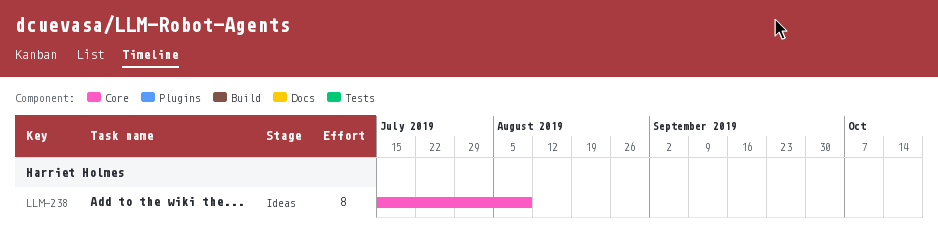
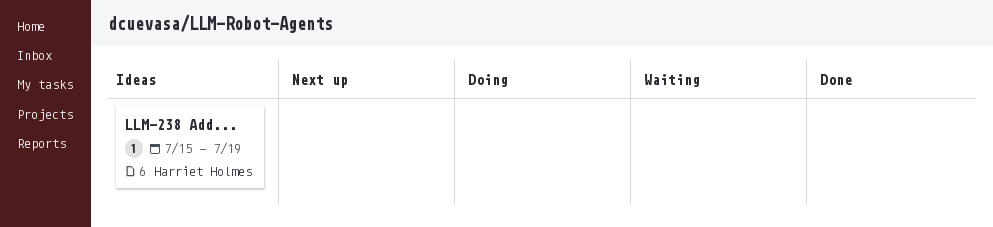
LLM-238, estimate: 8 -> 1
LLM-238, due: Aug 9 -> Jul 19

